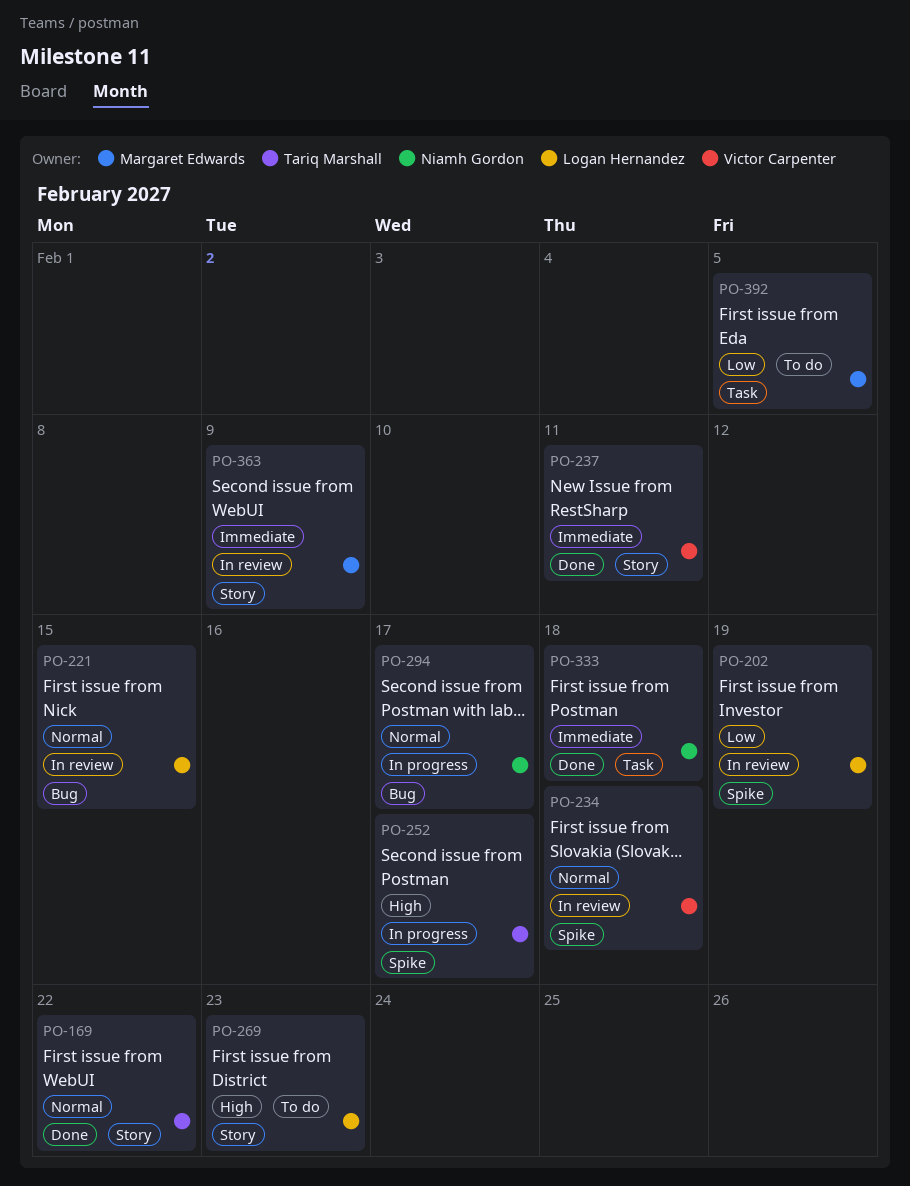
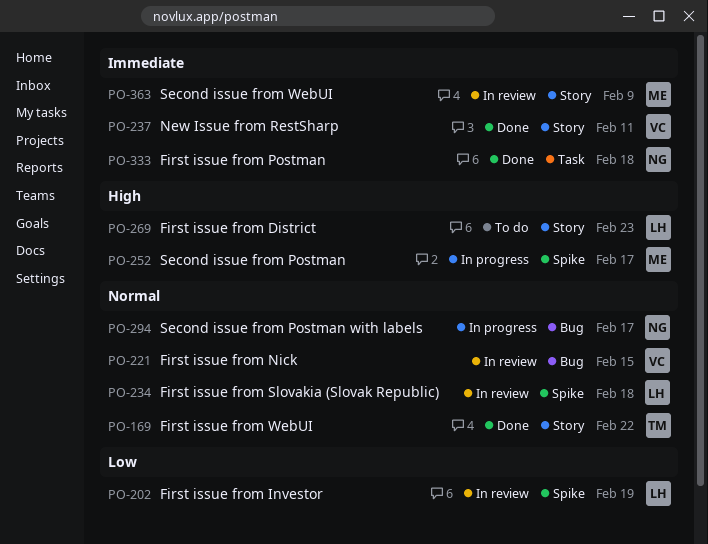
PO-221, owner: Logan Hernandez -> Victor Carpenter
PO-234, owner: Victor Carpenter -> Logan Hernandez
PO-252, owner: Tariq Marshall -> Margaret Edwards
PO-392: present -> none

